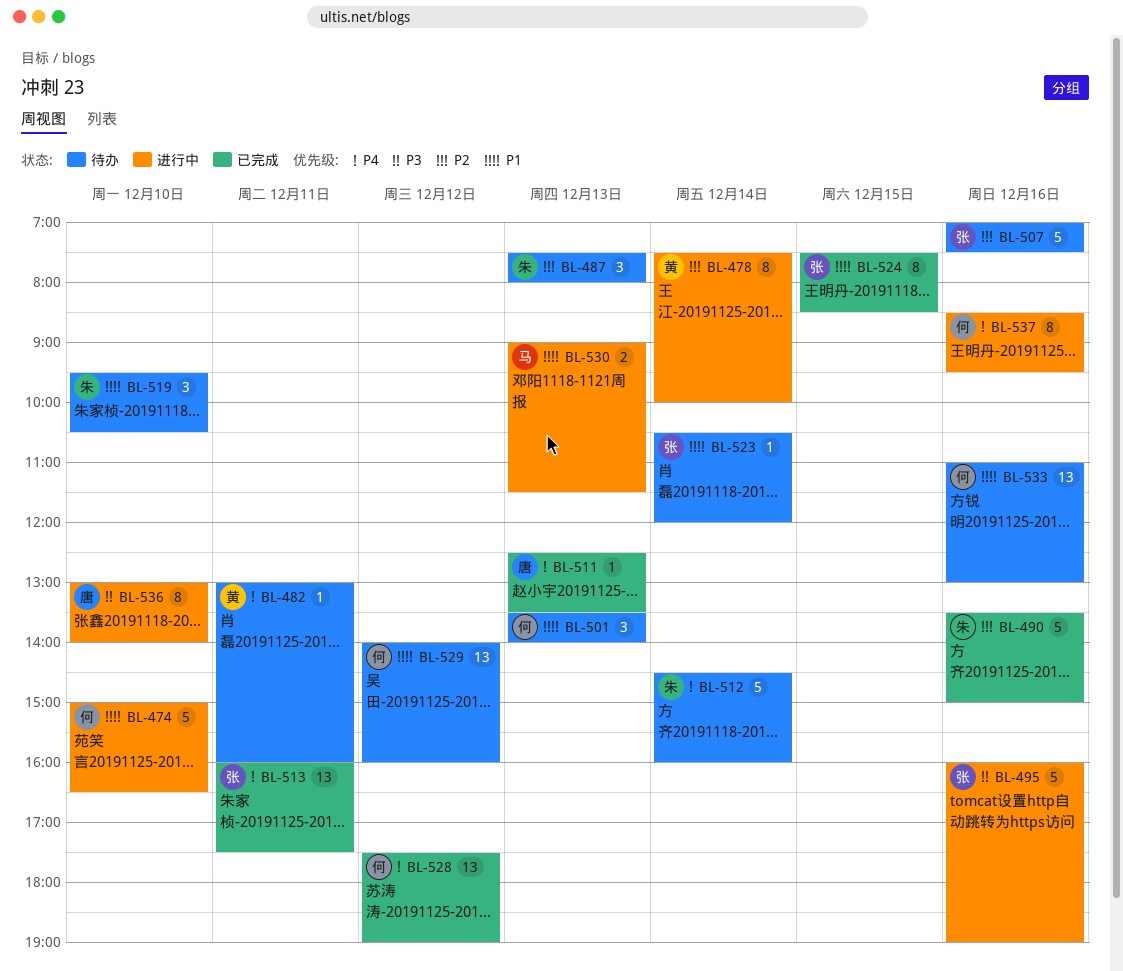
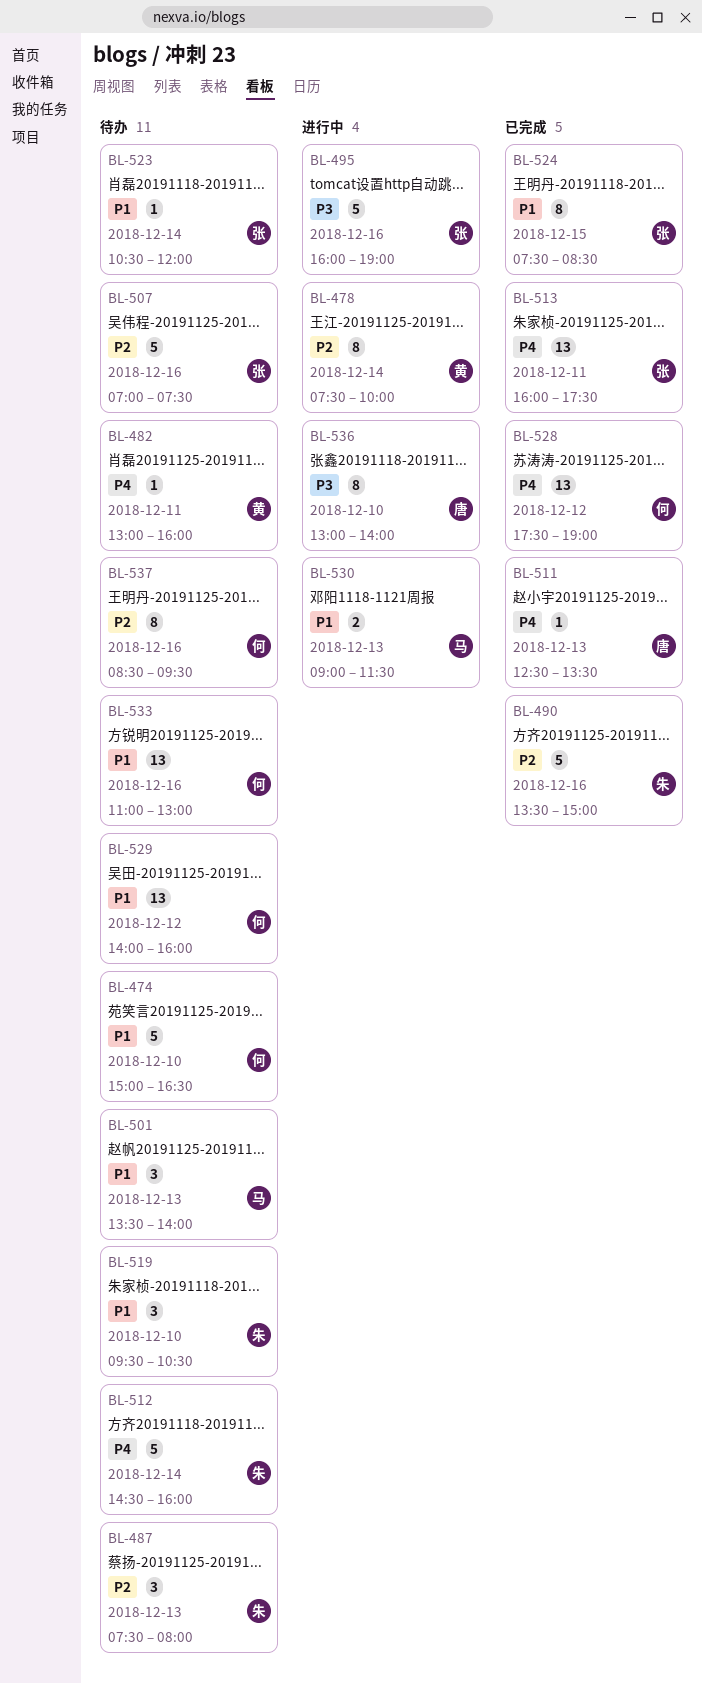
BL-474, status: 进行中 -> 待办
BL-501, owner: 何 -> 马
BL-537, status: 进行中 -> 待办
BL-537, priority: P4 -> P2

